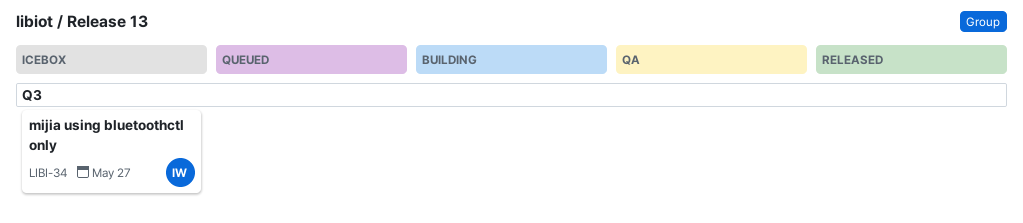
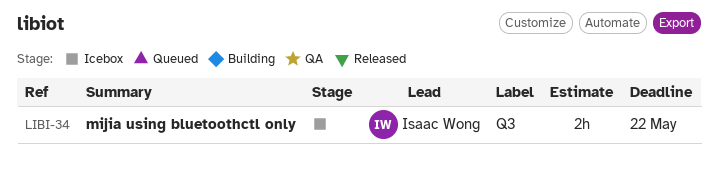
LIBI-34, due: May 27 -> May 22

